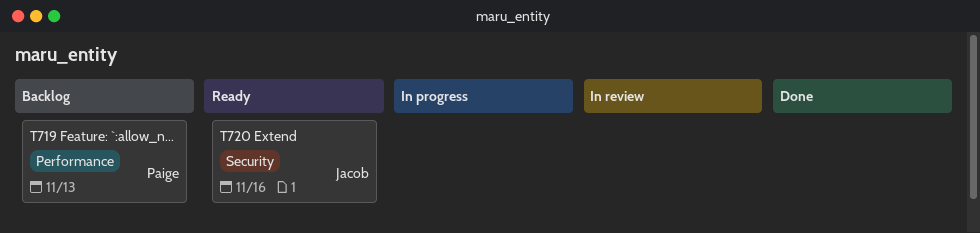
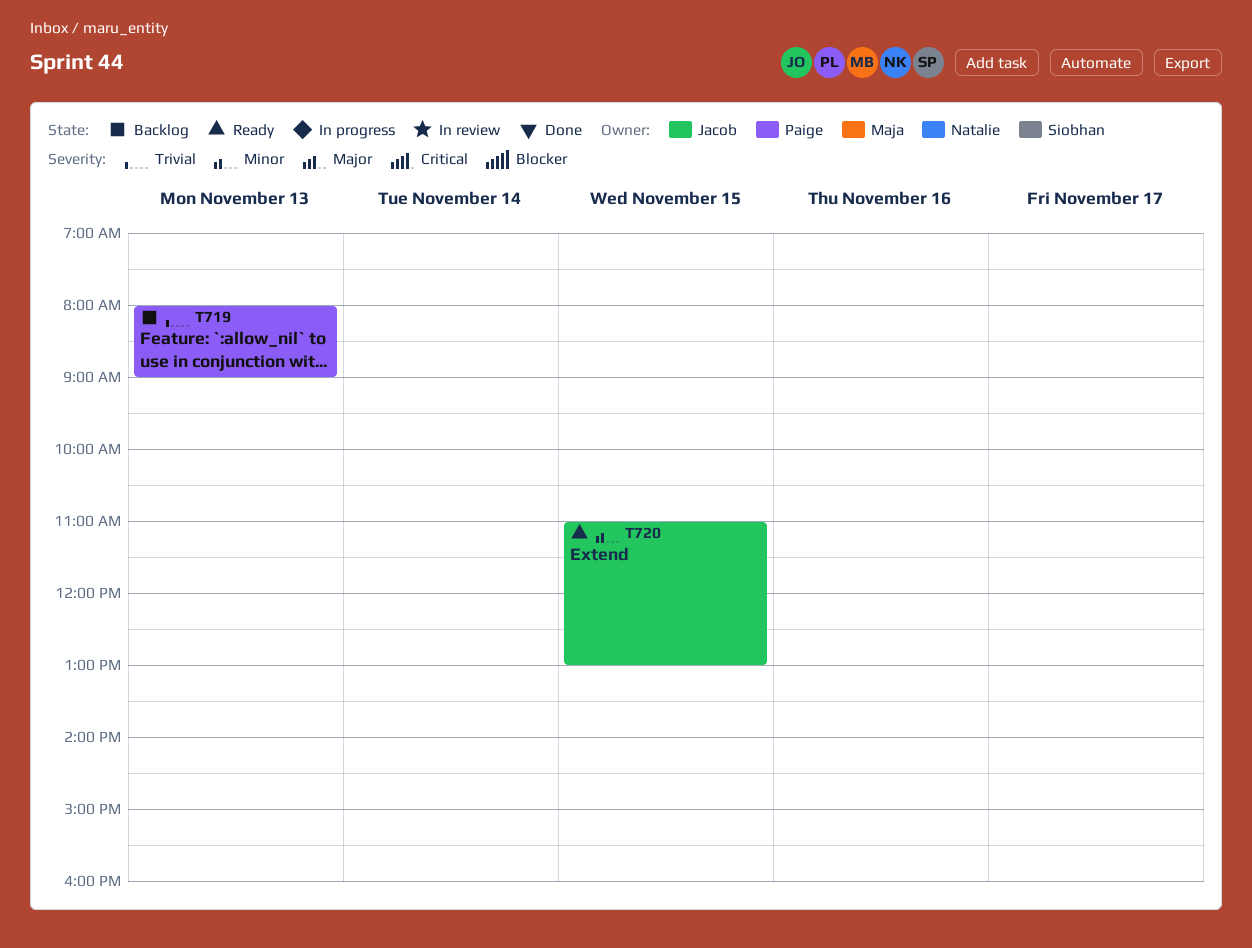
T720, day: Nov 16 -> Nov 15

